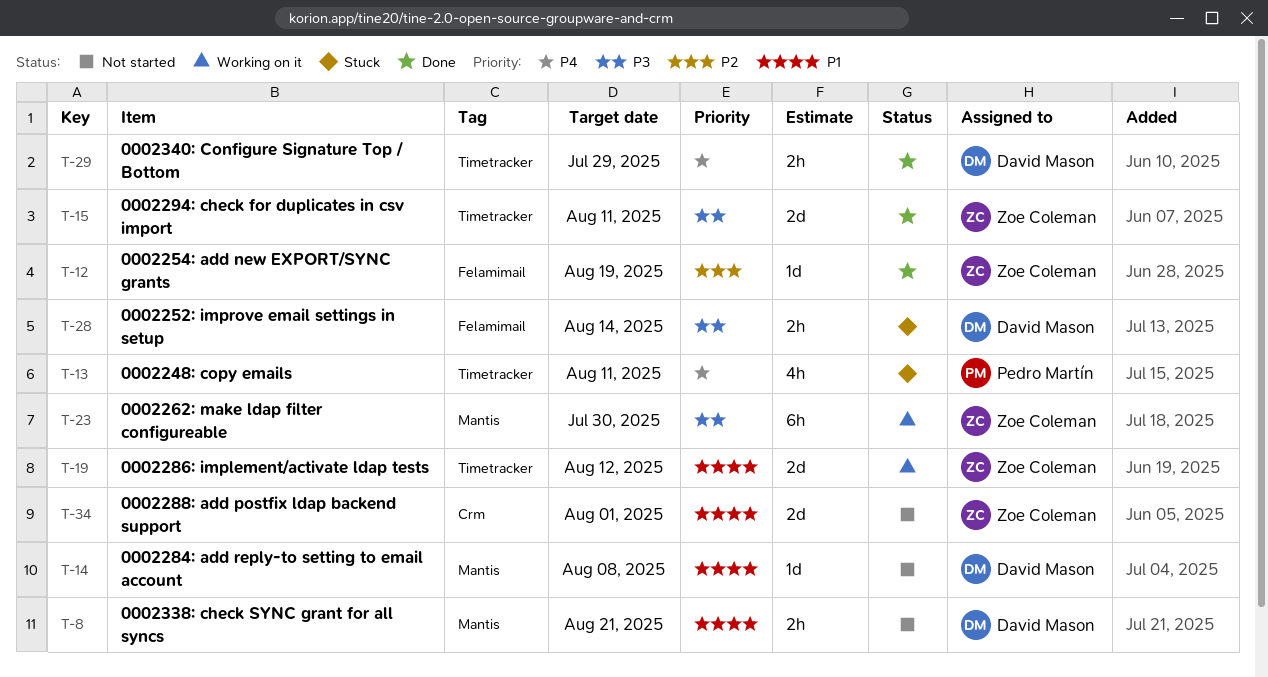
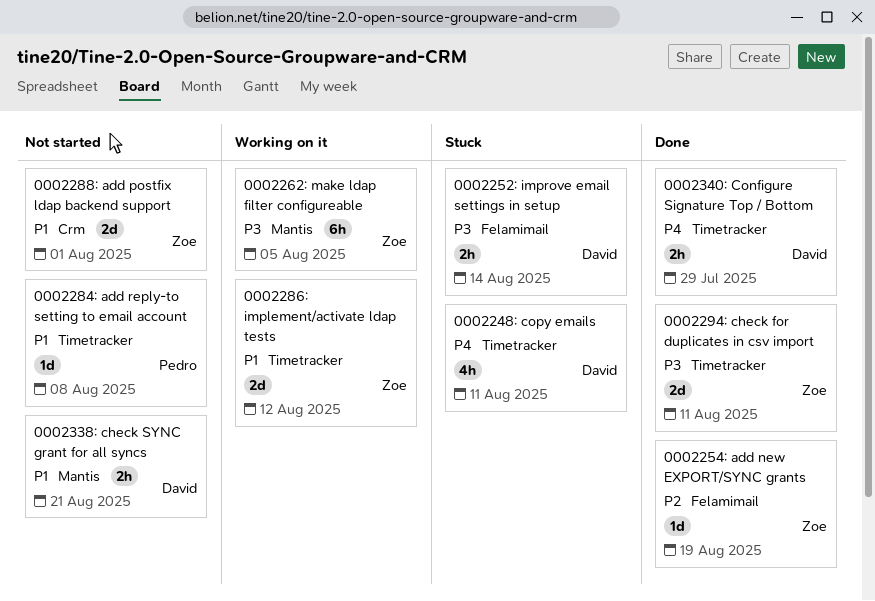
0002248: copy emails, owner: Pedro Martín -> David Mason
0002262: make ldap filter configureable, due: Jul 30 -> Aug 5
0002284: add reply-to setting to email account, owner: David Mason -> Pedro Martín
0002284: add reply-to setting to email account, label: Mantis -> Timetracker

